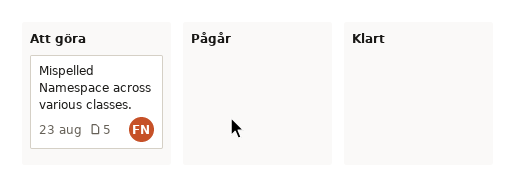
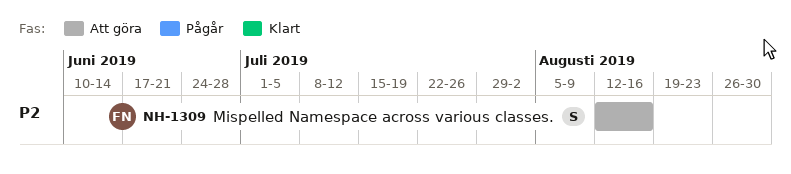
Mispelled Namespace across various classes., due: Aug 23 -> Aug 16

